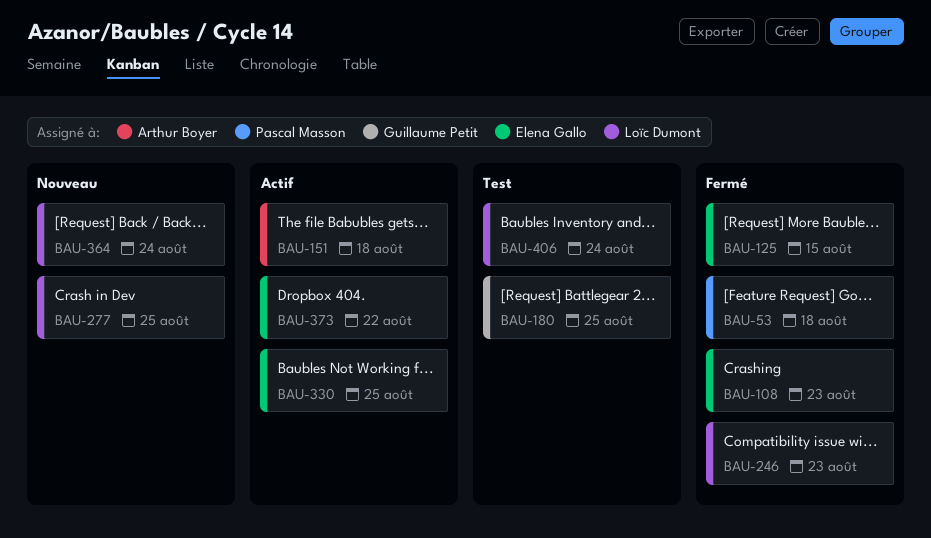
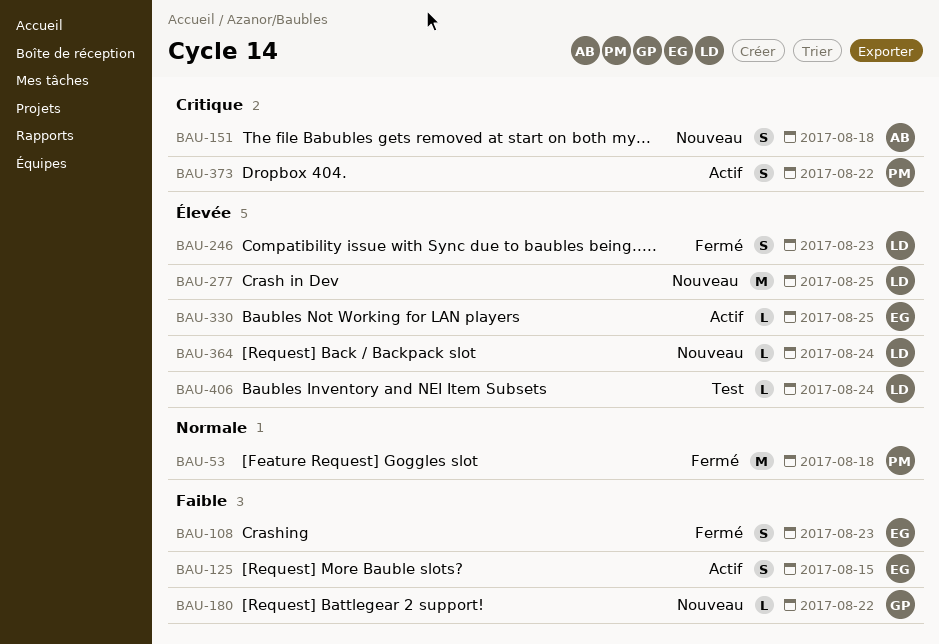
BAU-125, status: Fermé -> Actif
BAU-151, status: Actif -> Nouveau
BAU-180, status: Test -> Nouveau
BAU-180, due: Aug 25 -> Aug 22
BAU-373, owner: Elena Gallo -> Pascal Masson

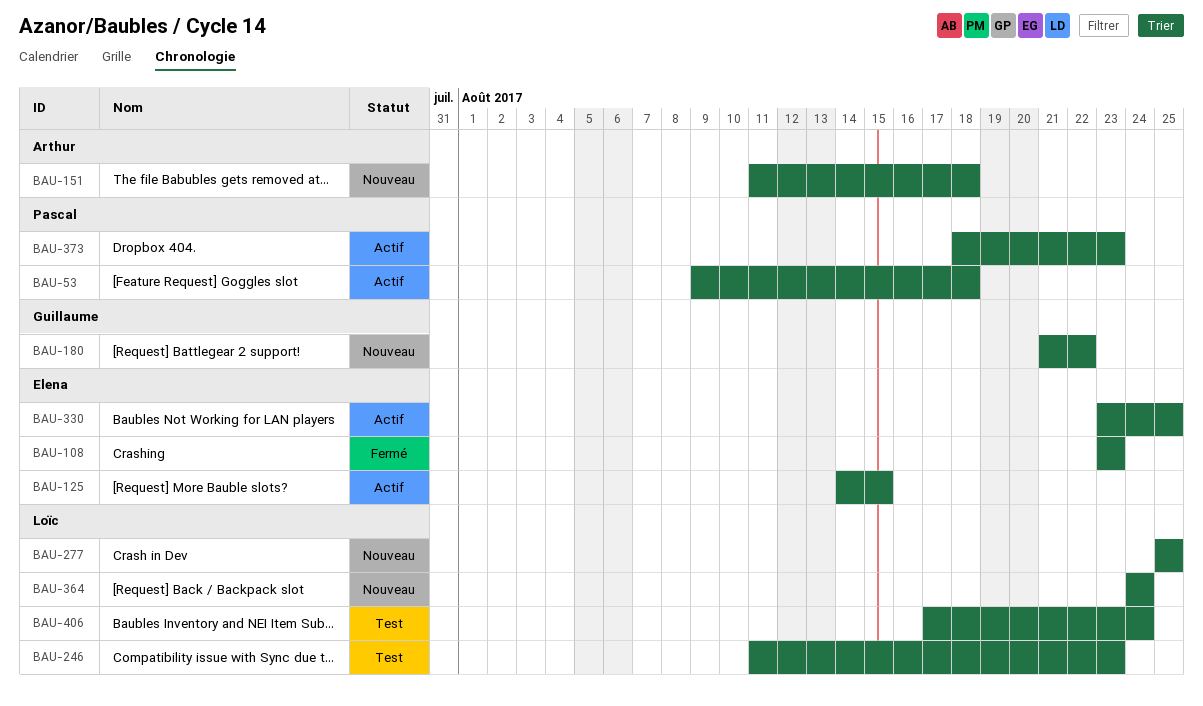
BAU-53, status: Fermé -> Actif
BAU-246, status: Fermé -> Test
BAU-373, due: Aug 22 -> Aug 23

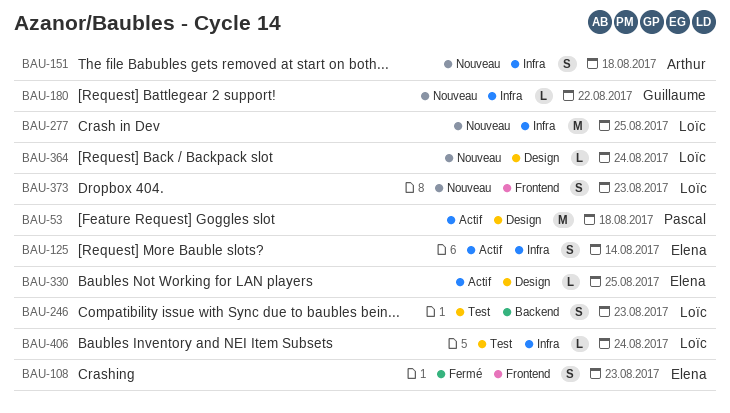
BAU-125, due: Aug 15 -> Aug 14
BAU-373, status: Actif -> Nouveau
BAU-373, owner: Pascal -> Loïc

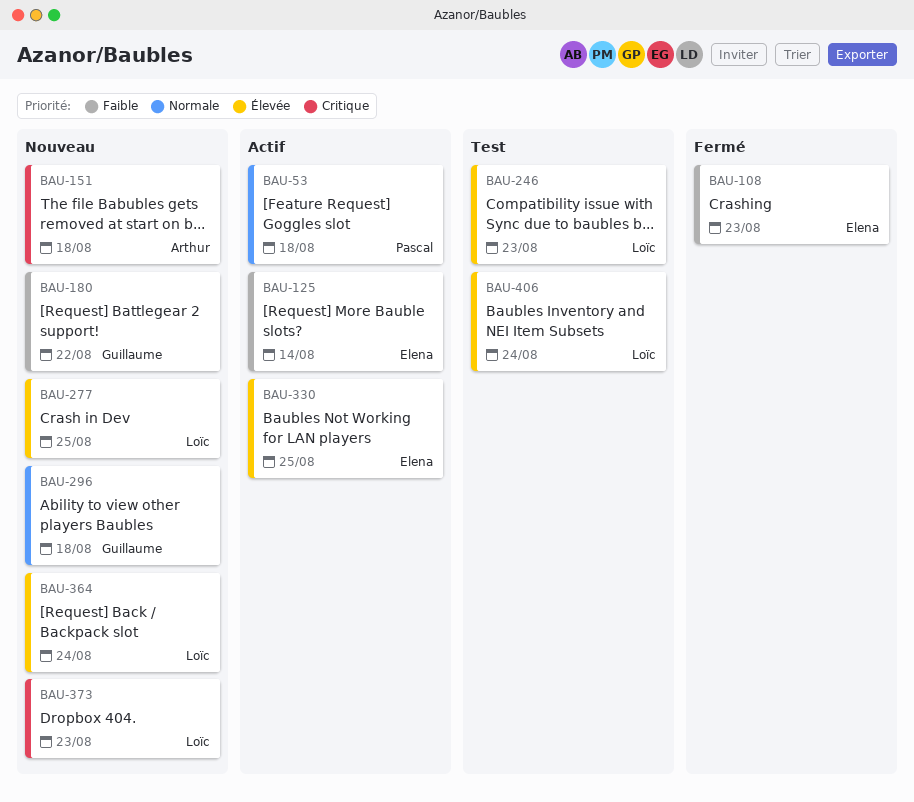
BAU-296: none -> present

